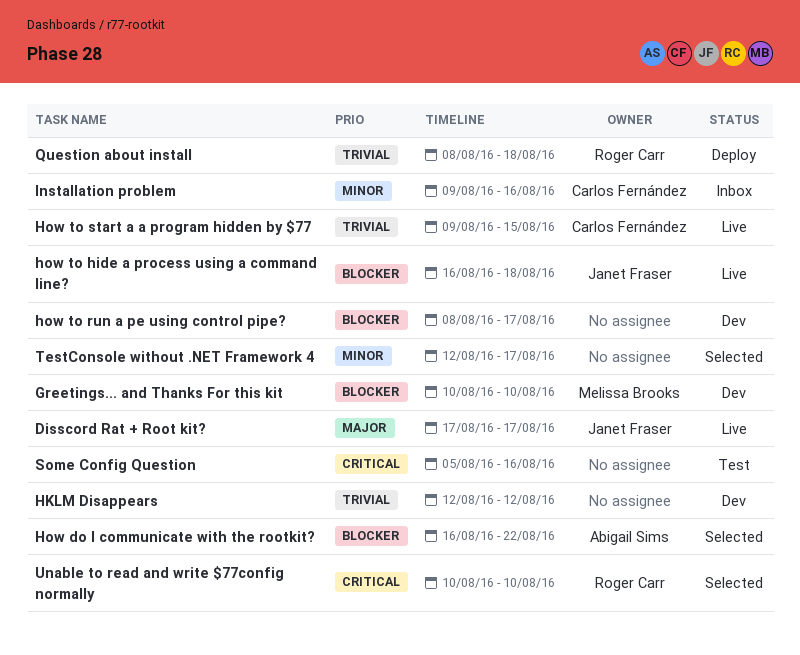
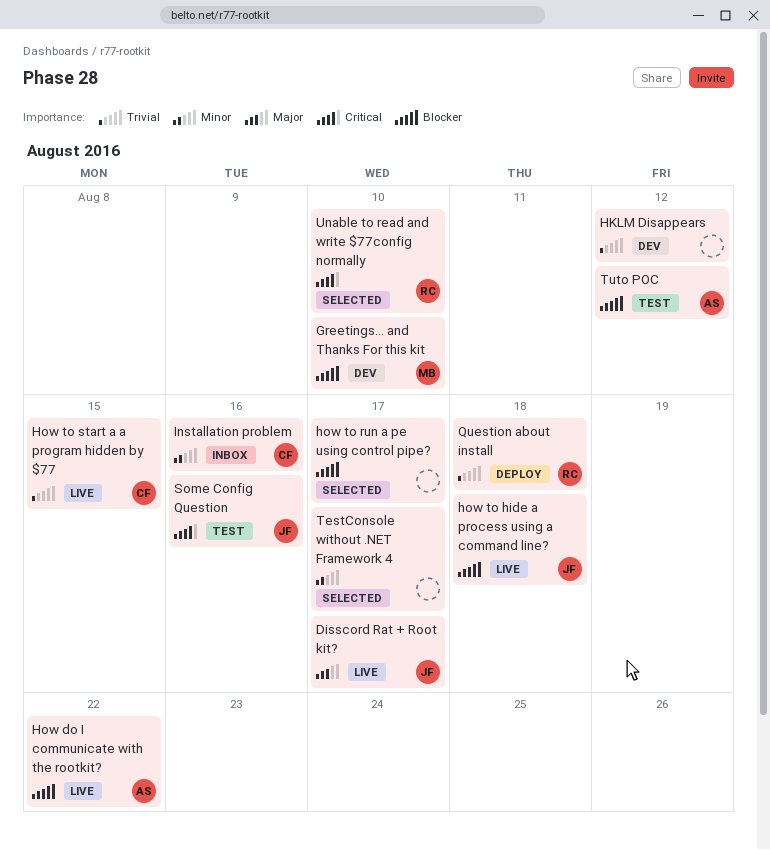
How do I communicate with the rootkit?, status: Selected -> Live
how to run a pe using control pipe?, status: Dev -> Selected
Some Config Question, owner: none -> Janet Fraser
Tuto POC: none -> present

